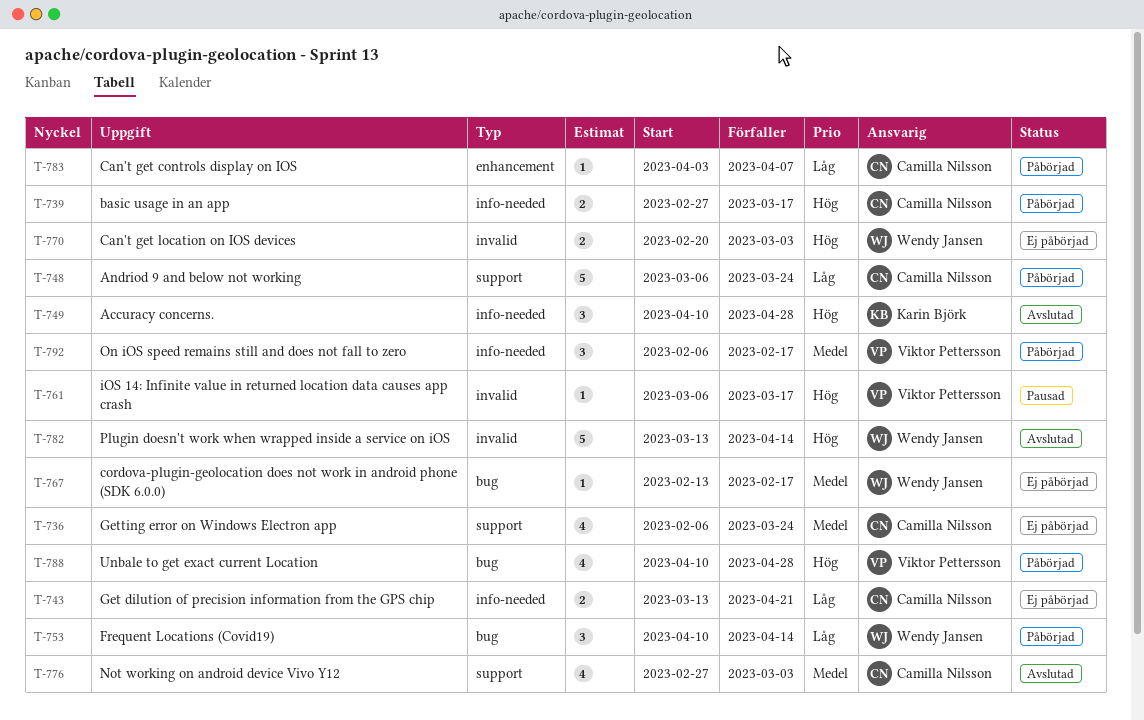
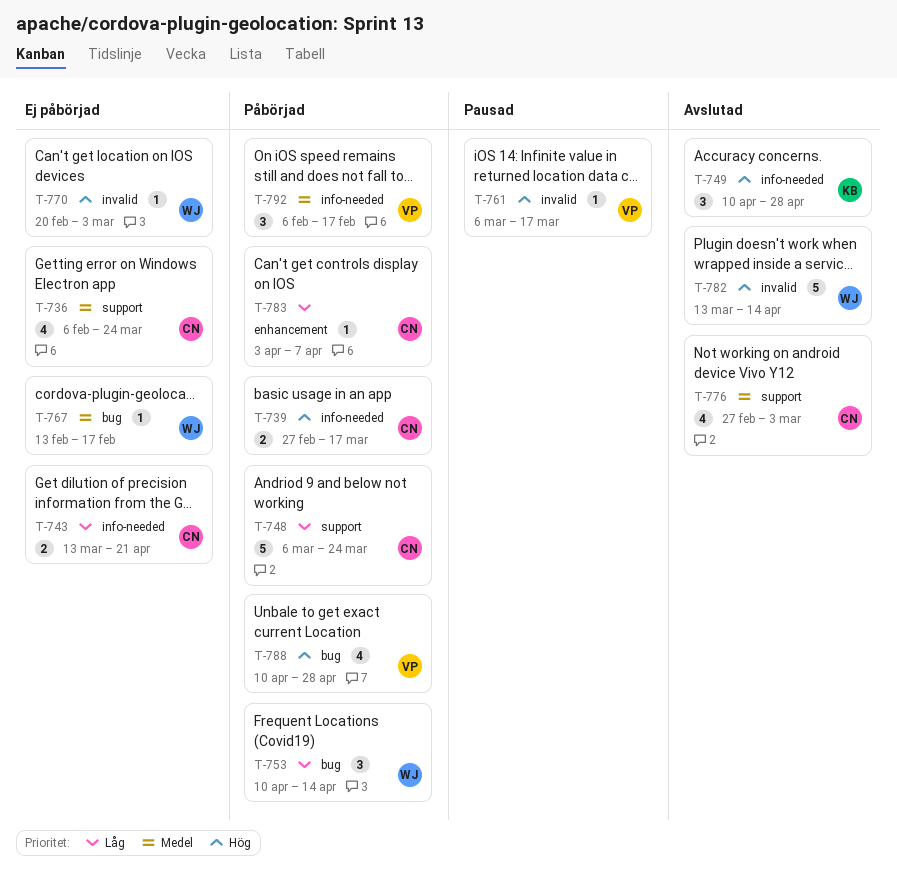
T-770, estimate: 2 -> 1

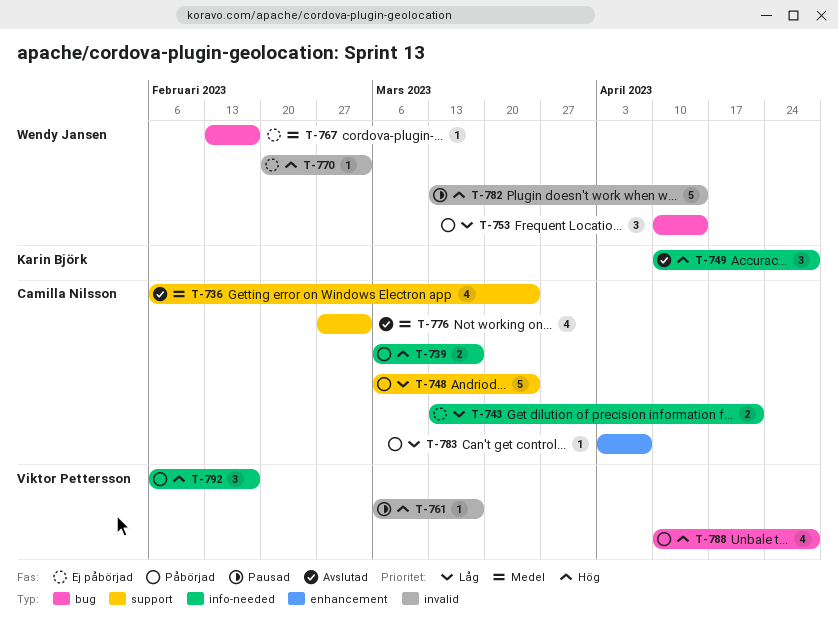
T-736, status: Ej påbörjad -> Avslutad
T-739, start: Feb 27 -> Mar 6
T-782, status: Avslutad -> Pausad
T-792, priority: Medel -> Hög

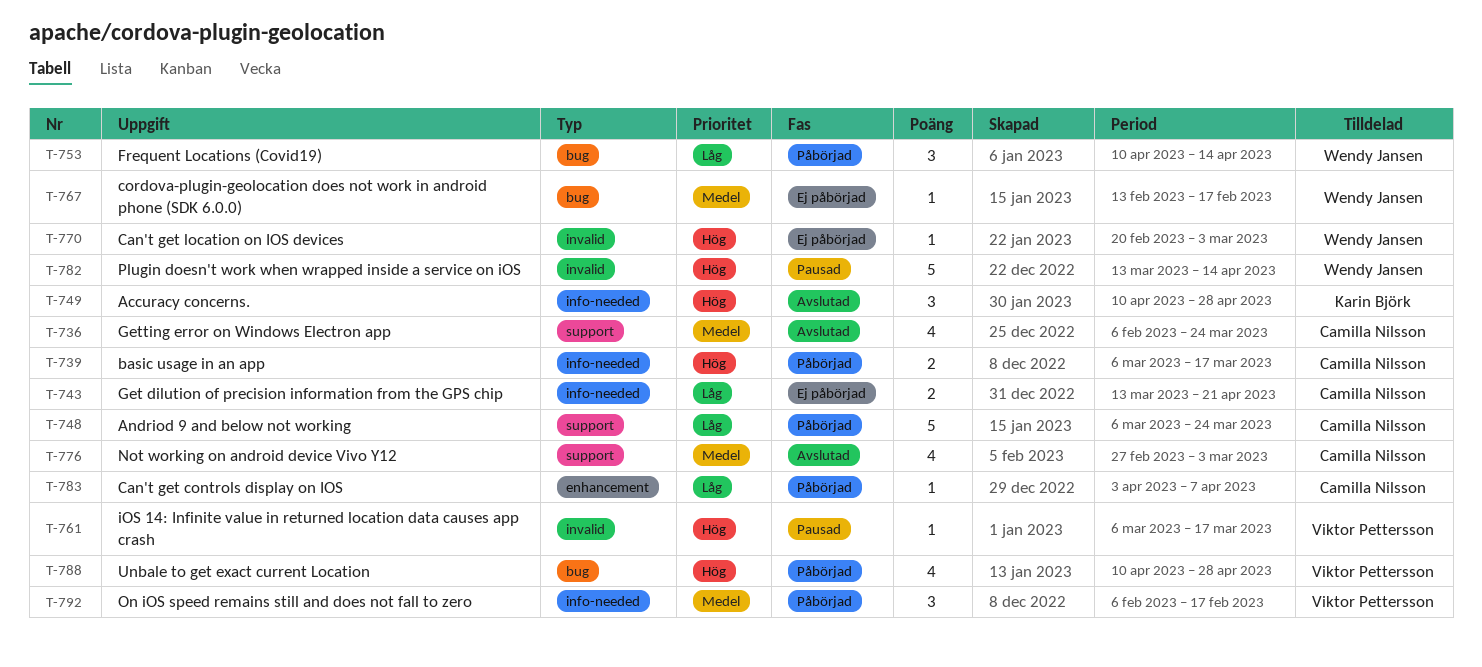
T-792, priority: Hög -> Medel

